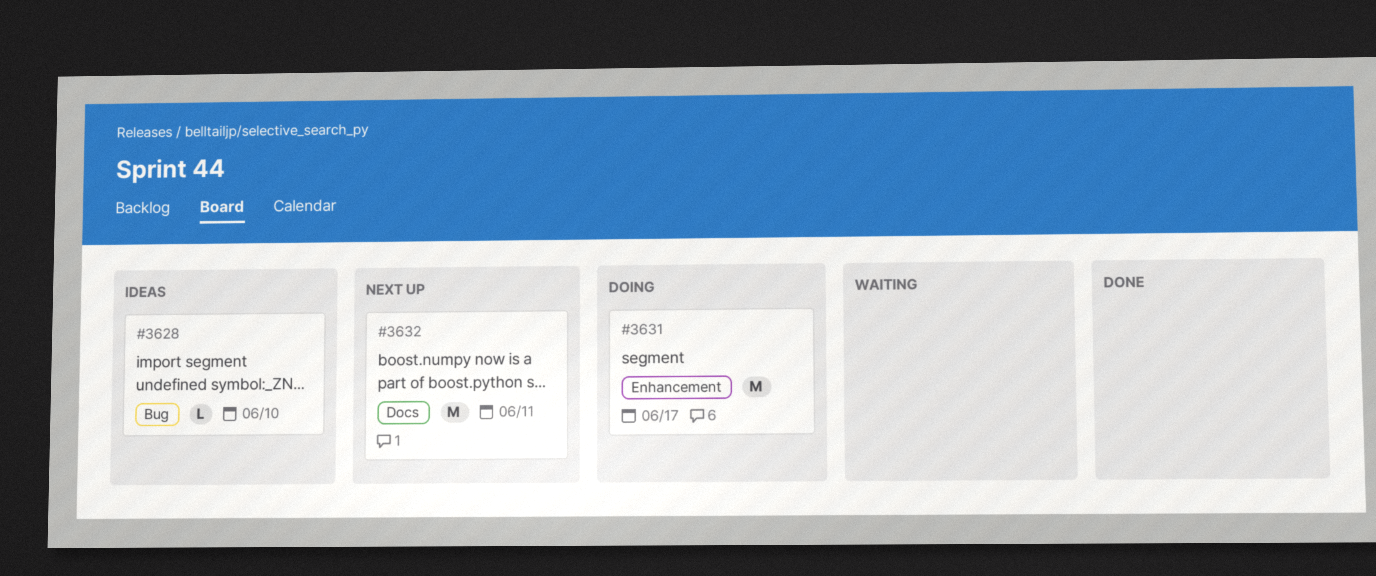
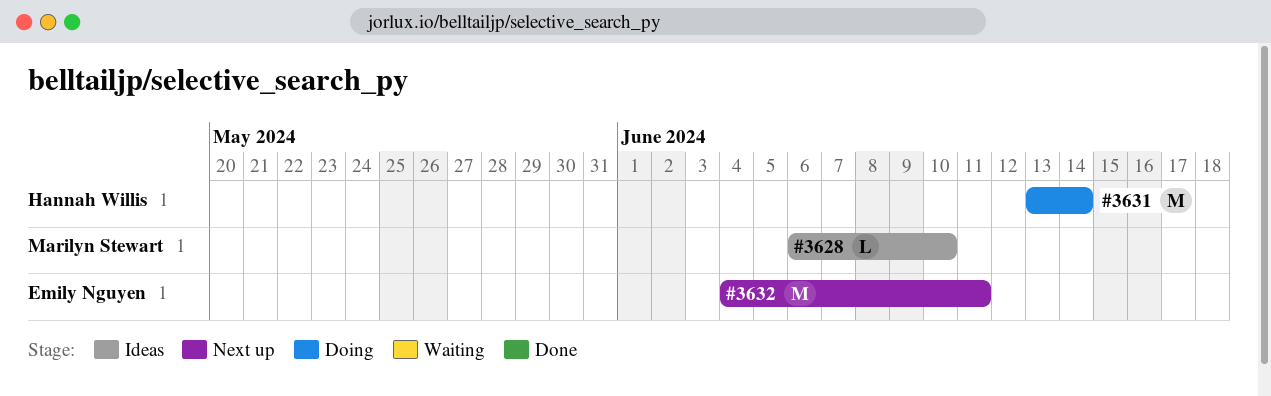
#3631, due: Jun 17 -> Jun 14

